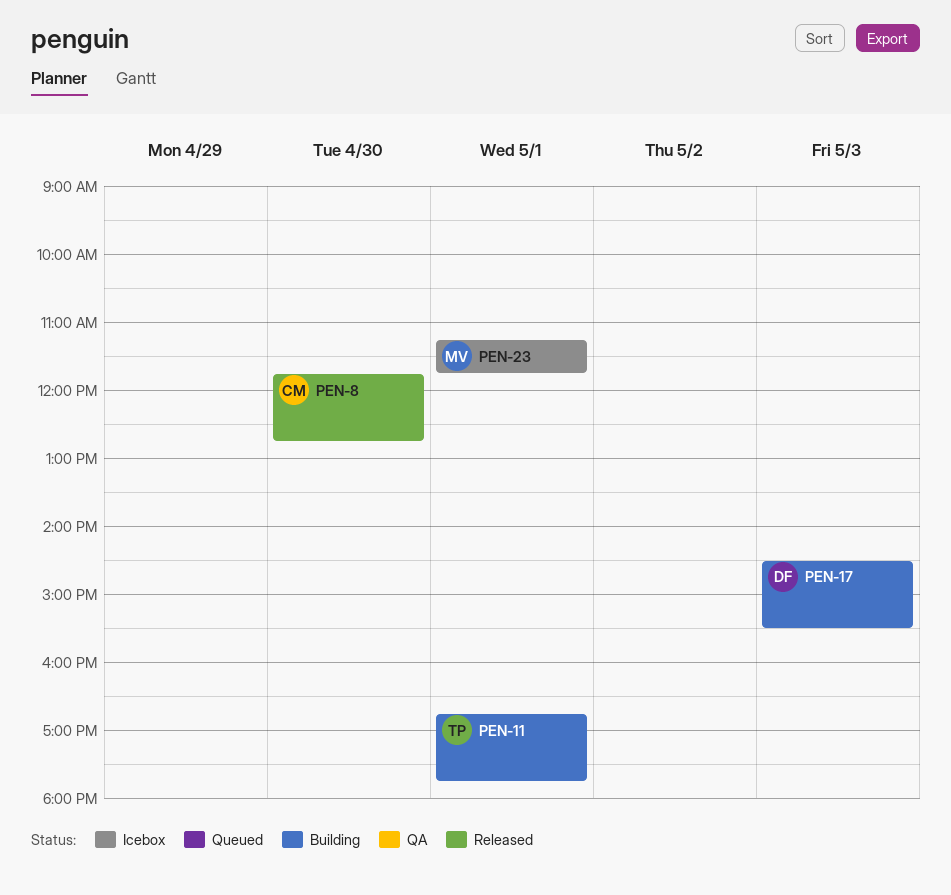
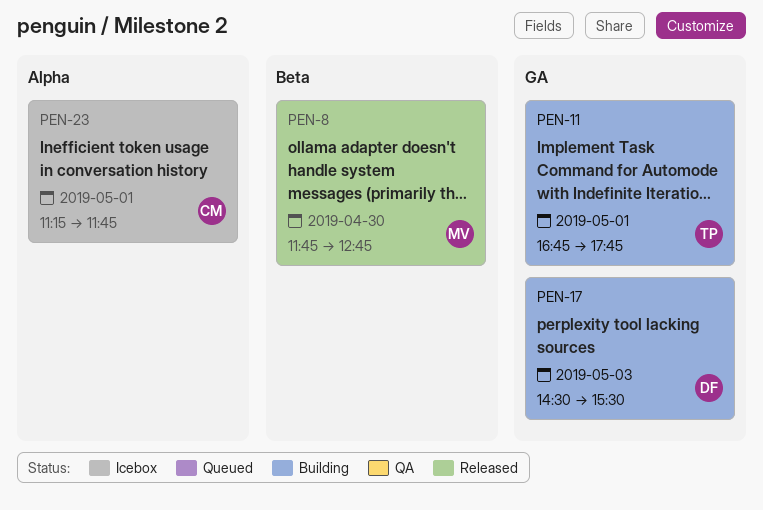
PEN-8, owner: CM -> MV
PEN-23, owner: MV -> CM

